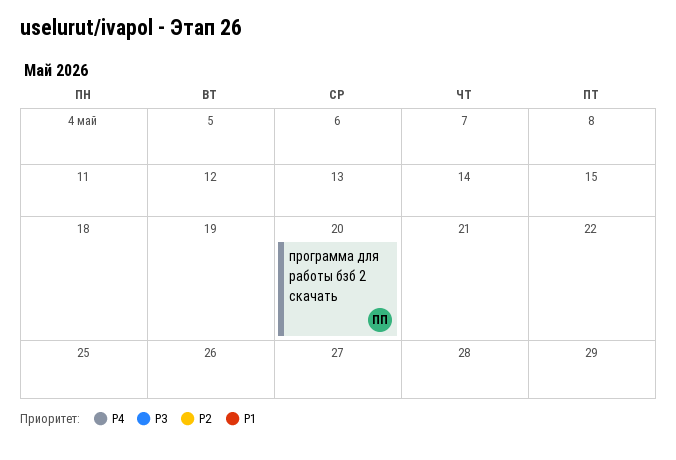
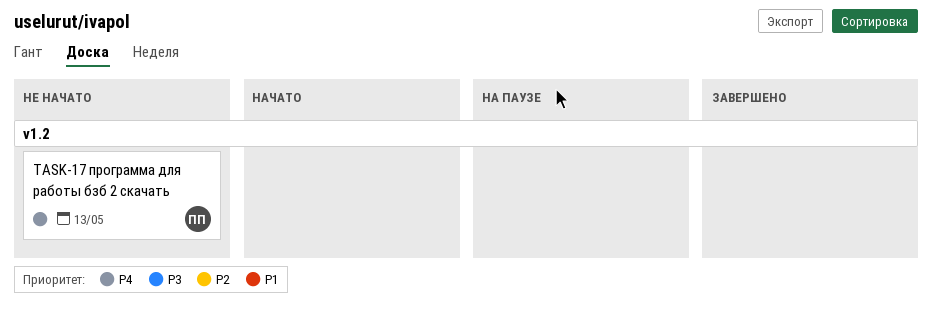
программа для работы бзб 2 скачать, due: May 20 -> May 13

